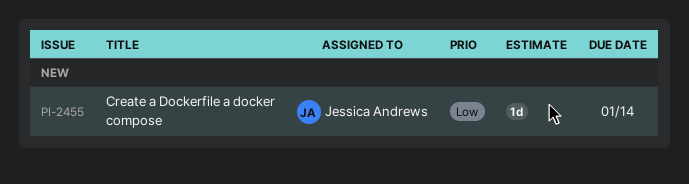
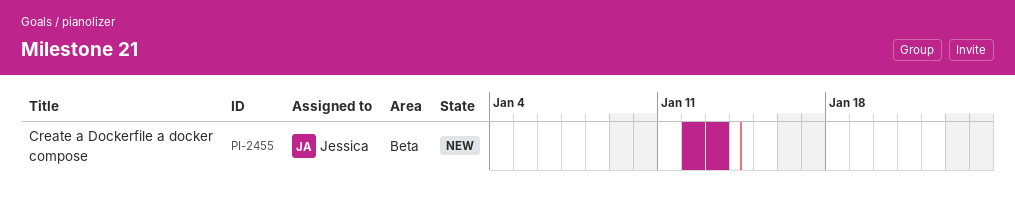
PI-2455, due: Jan 14 -> Jan 13

